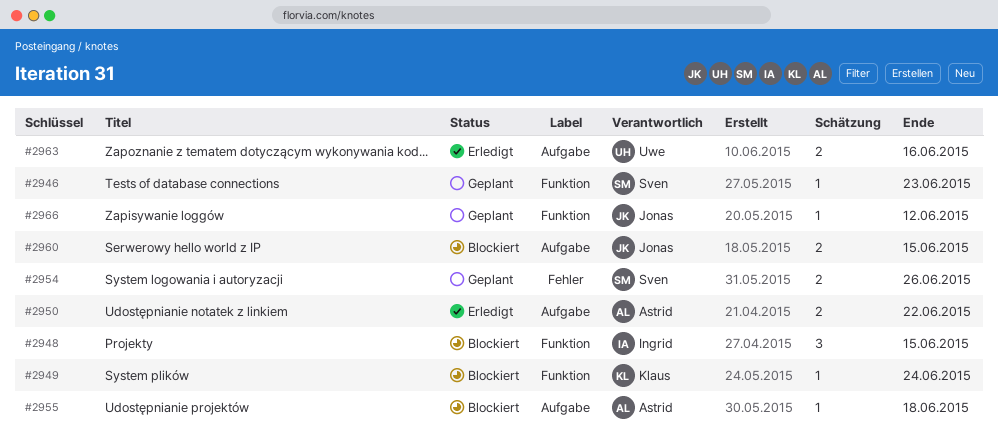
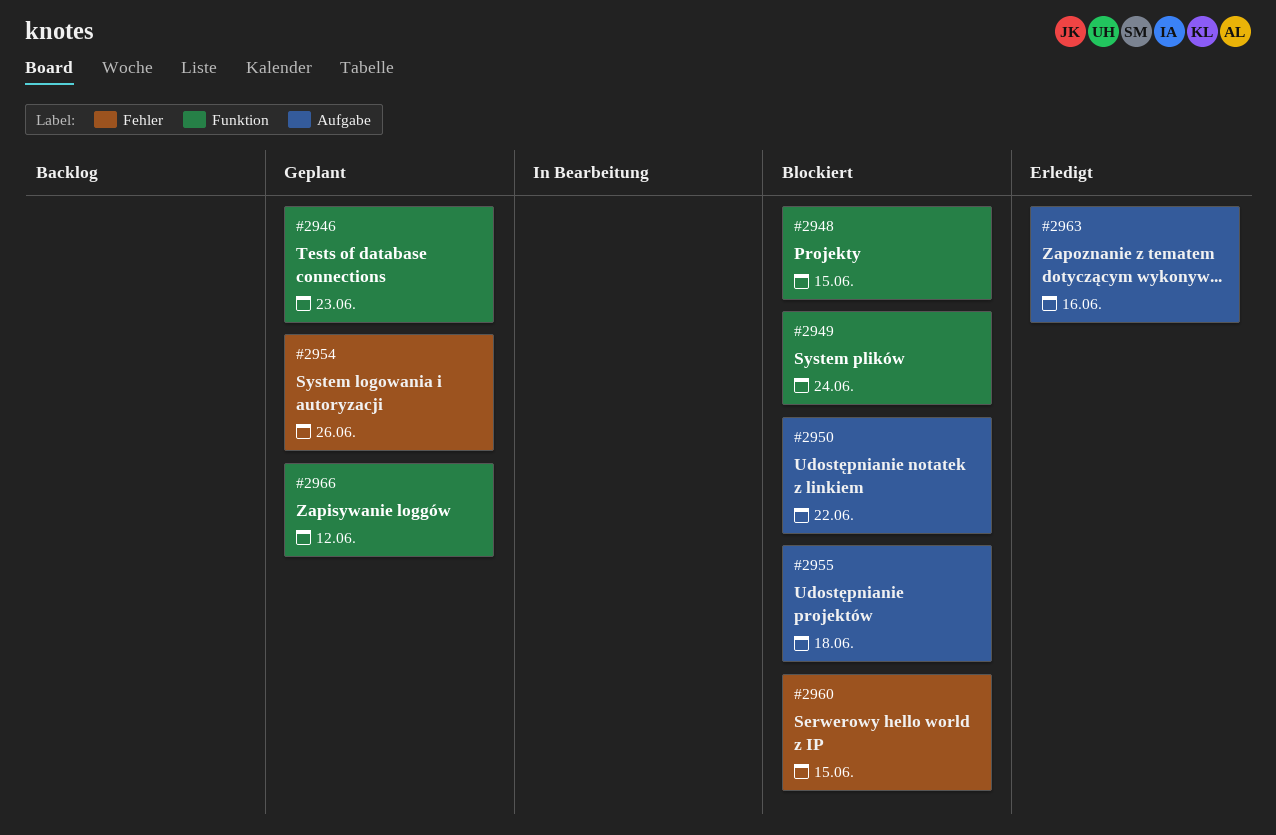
#2950, status: Erledigt -> Blockiert
#2960, label: Aufgabe -> Fehler

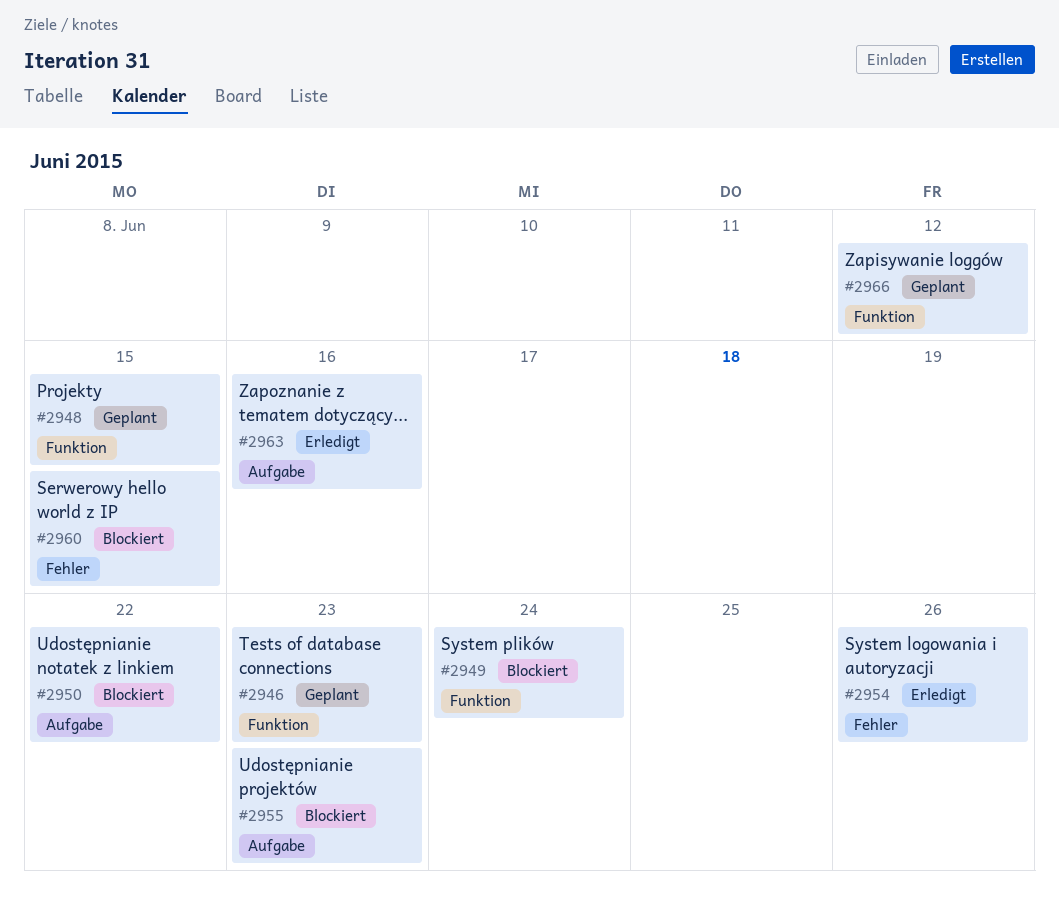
#2948, status: Blockiert -> Geplant
#2954, status: Geplant -> Erledigt
#2955, due: Jun 18 -> Jun 23

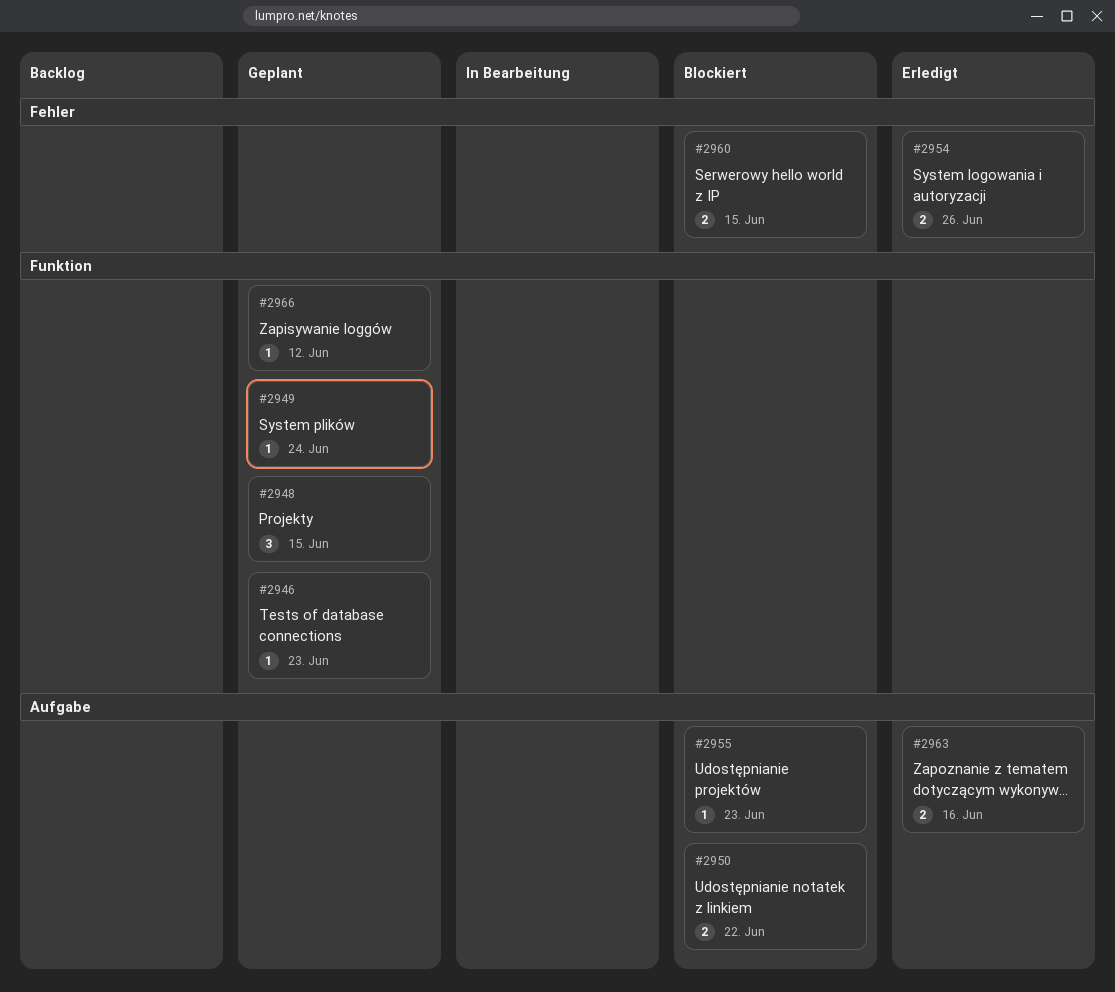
#2949, status: Blockiert -> Geplant

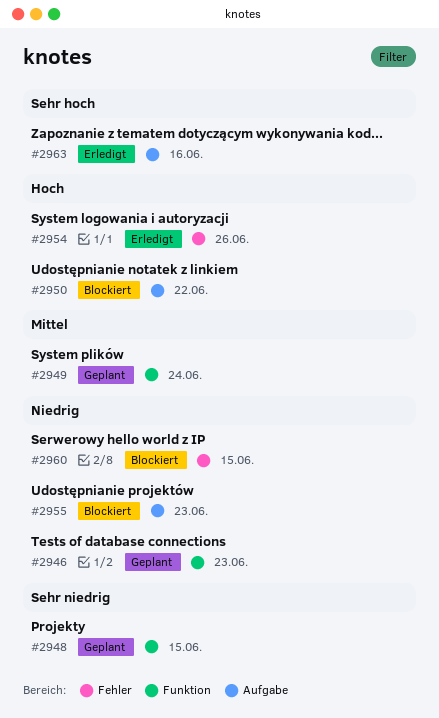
#2966: present -> none

